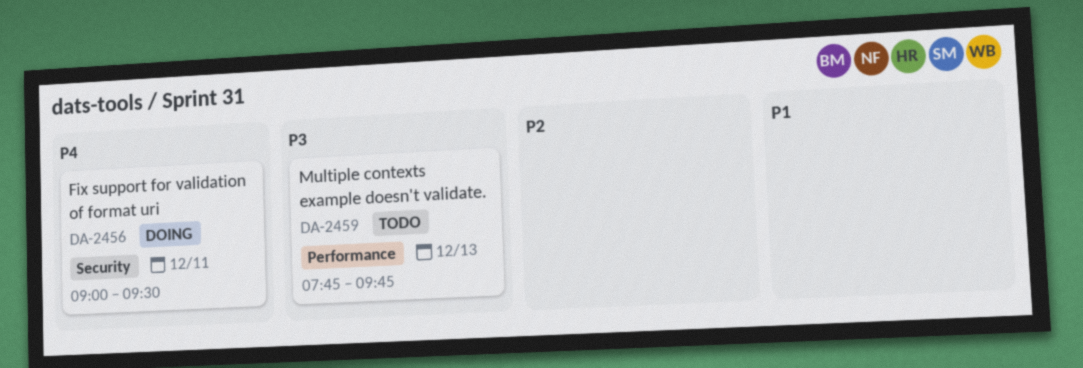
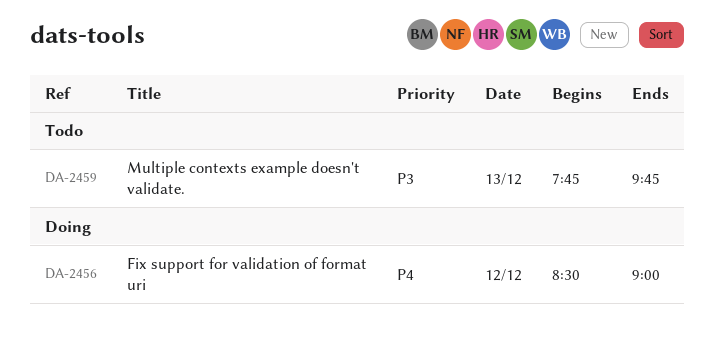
DA-2456, day: Dec 11 -> Dec 12
DA-2456, begins: 09:00 -> 08:30
DA-2456, ends: 09:30 -> 09:00

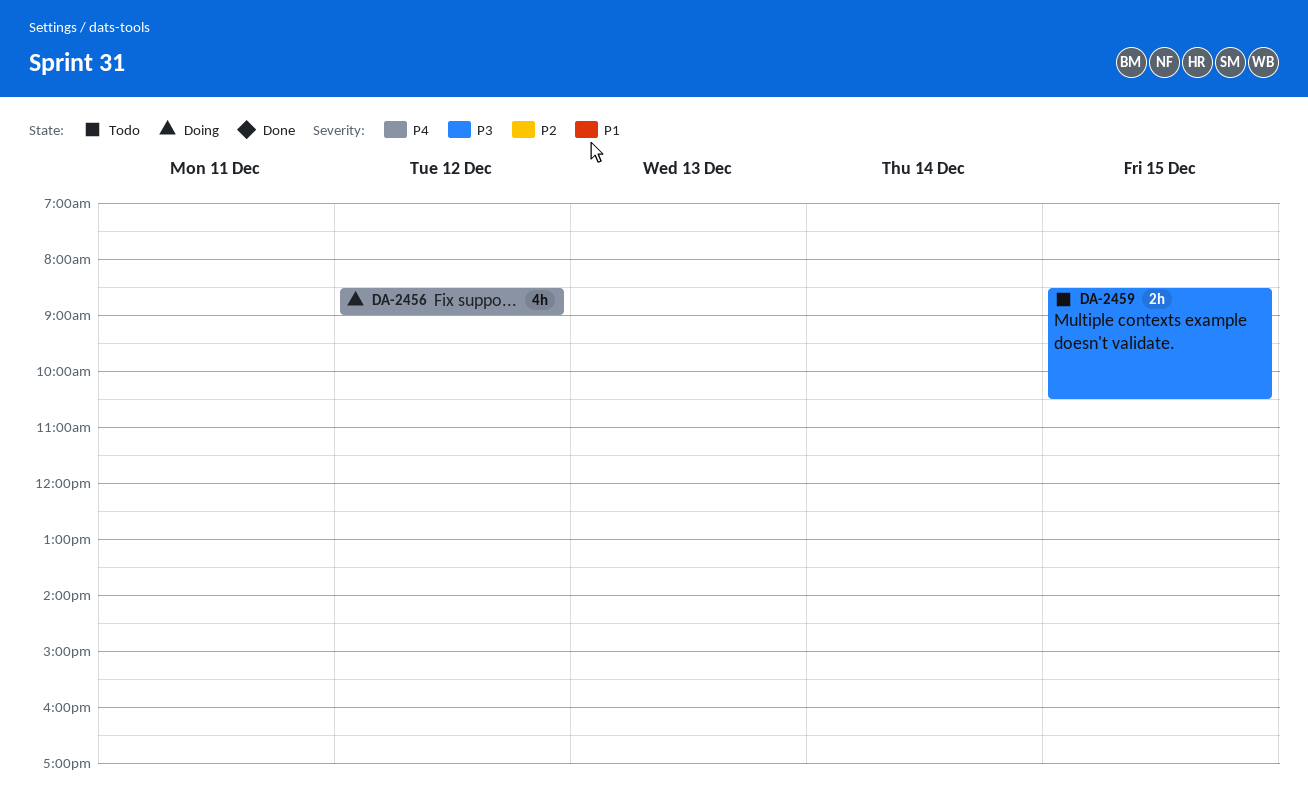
DA-2459, day: Dec 13 -> Dec 15
DA-2459, begins: 07:45 -> 08:30
DA-2459, ends: 09:45 -> 10:30

